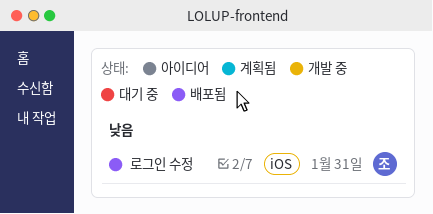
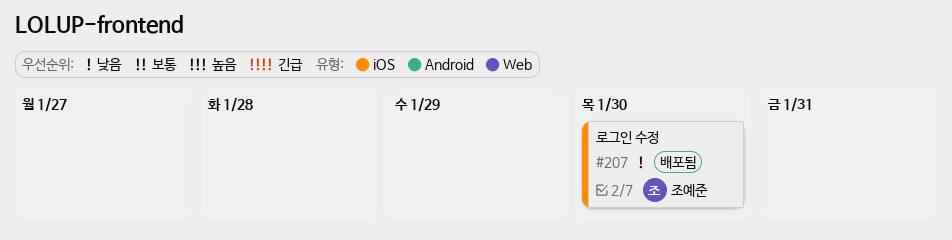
로그인 수정, due: Jan 31 -> Jan 30

